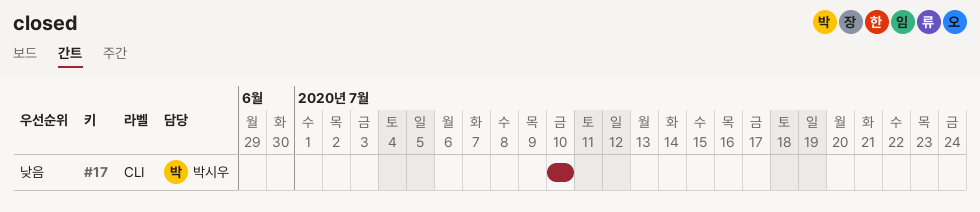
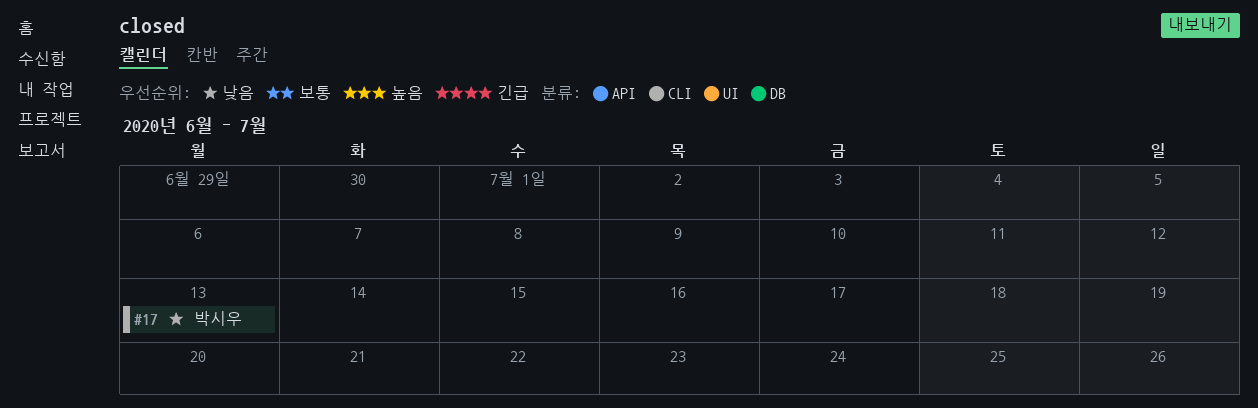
#17, due: Jul 10 -> Jul 13

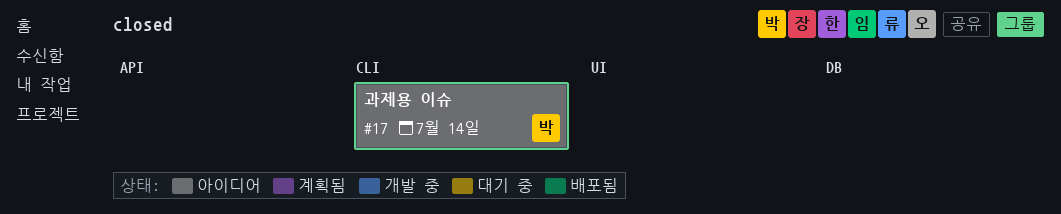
#17, due: Jul 13 -> Jul 14

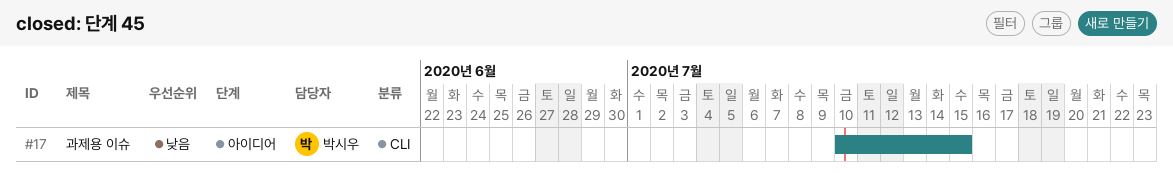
#17, due: Jul 14 -> Jul 15

